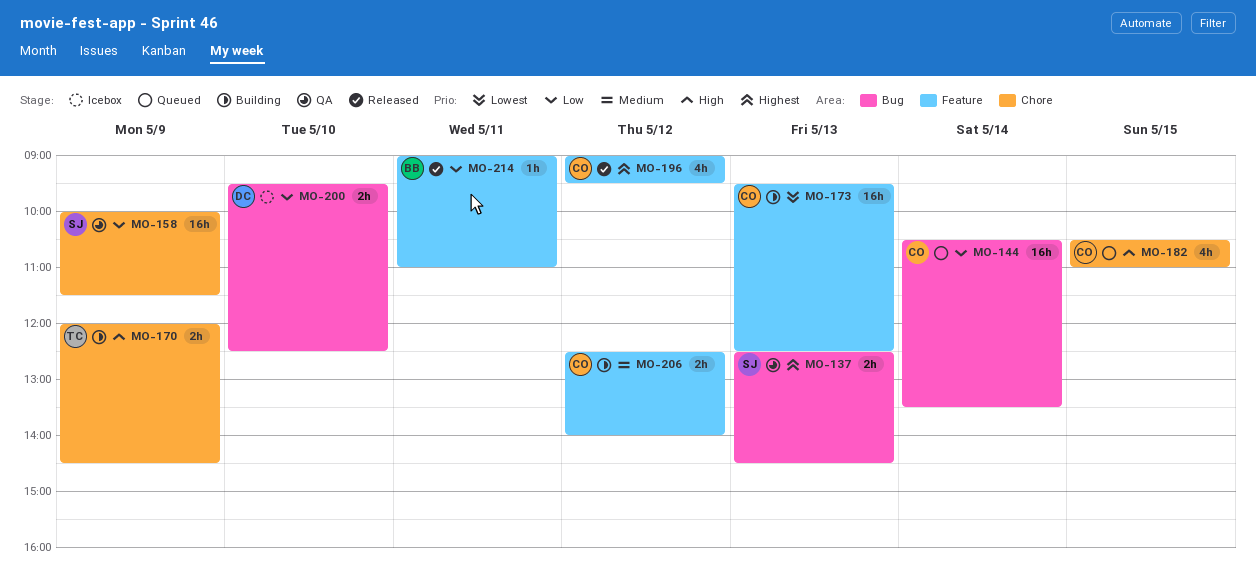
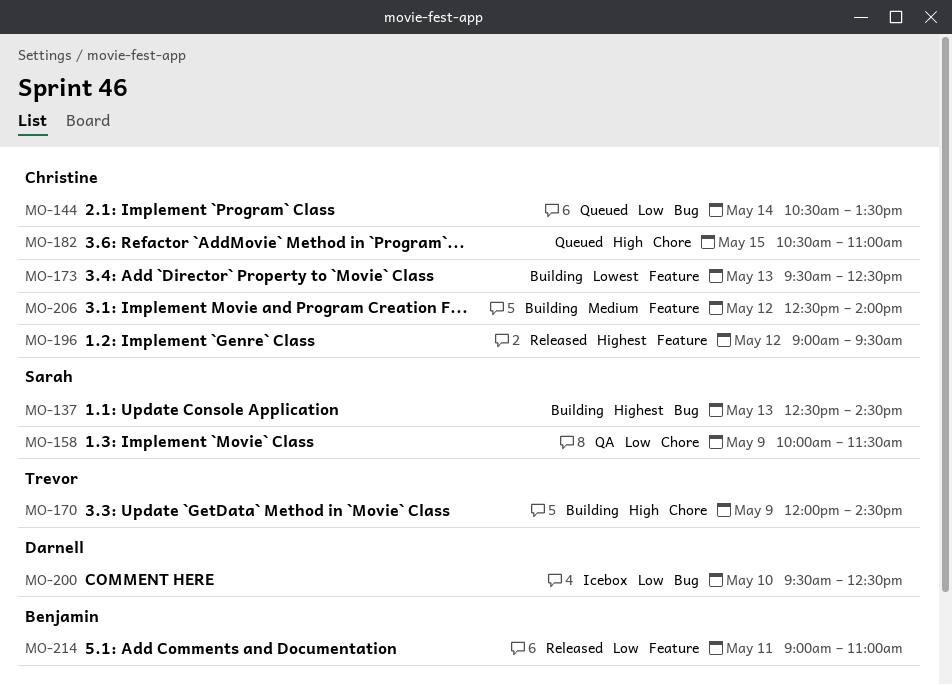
MO-137, status: QA -> Building

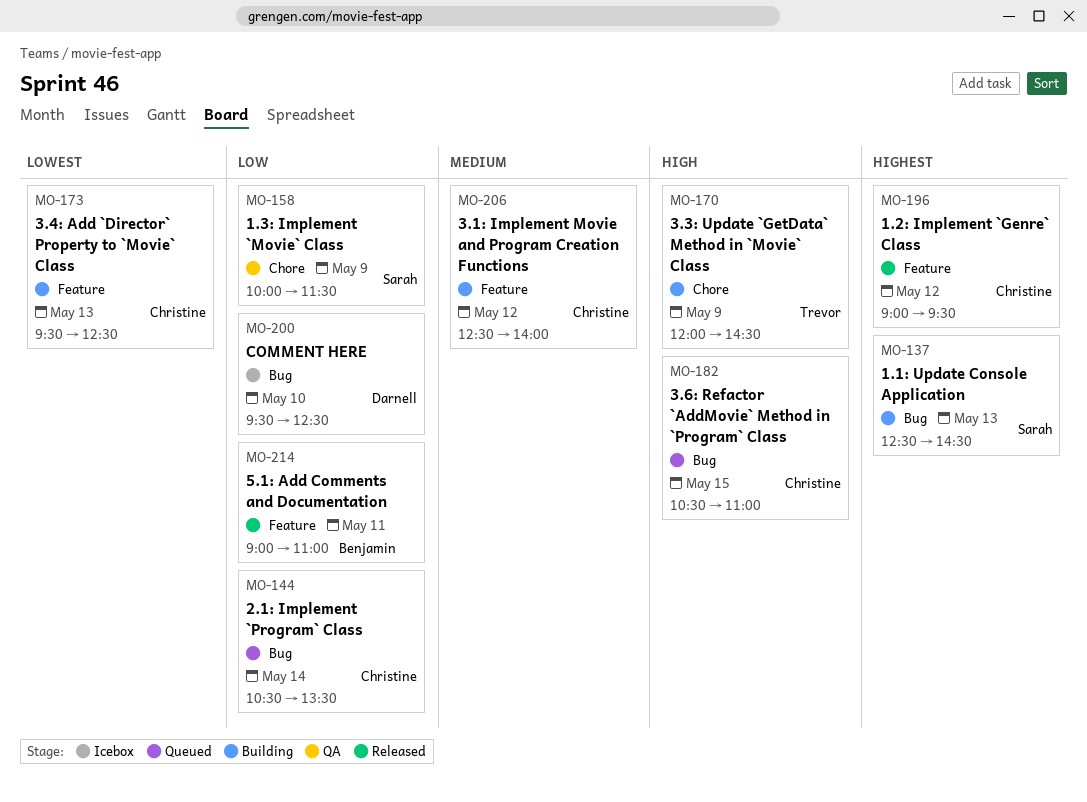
MO-182, label: Chore -> Bug

